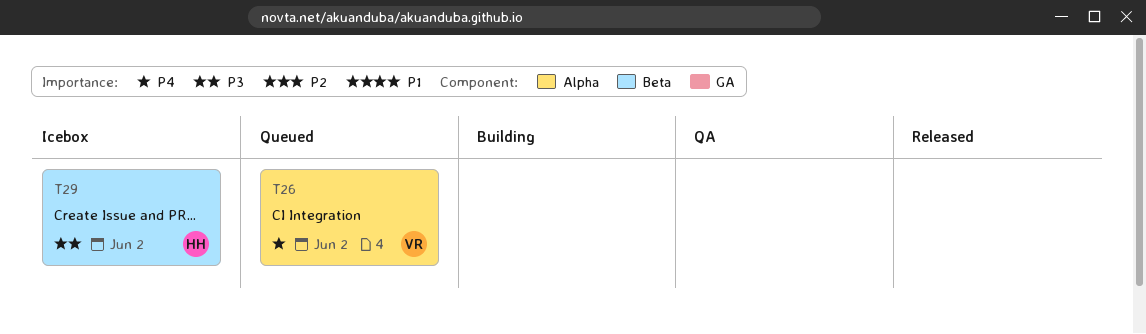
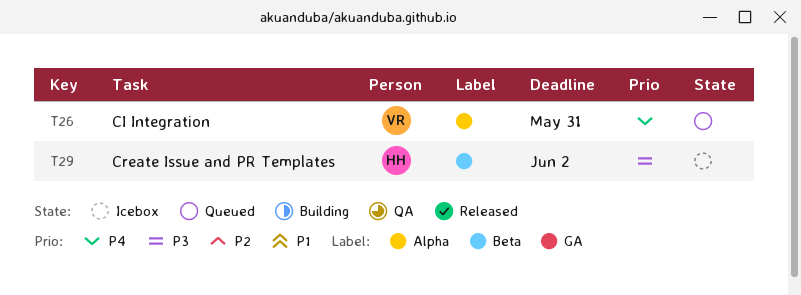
T26, due: Jun 2 -> May 31

